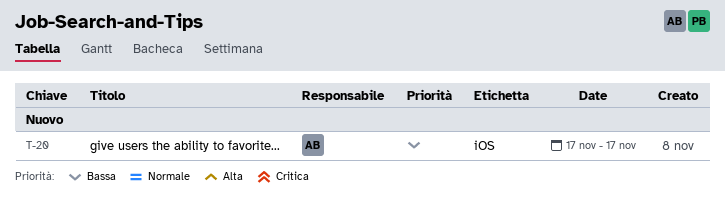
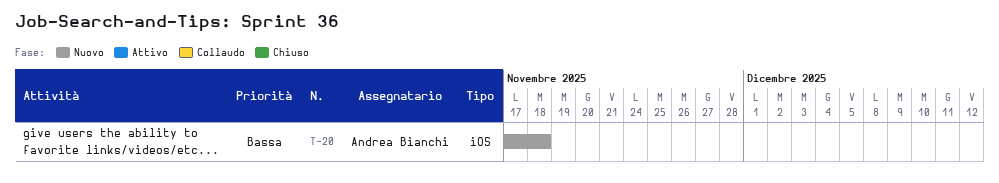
T-20, due: Nov 17 -> Nov 18

